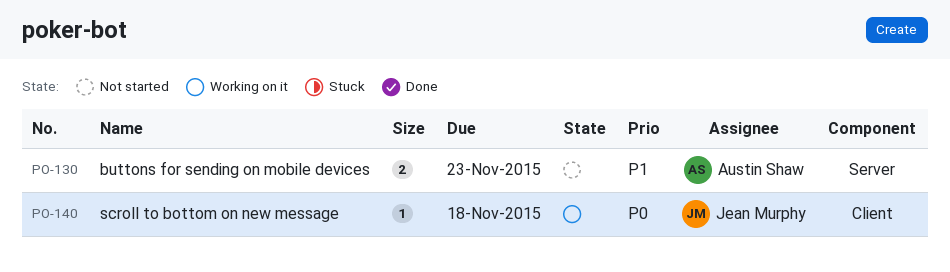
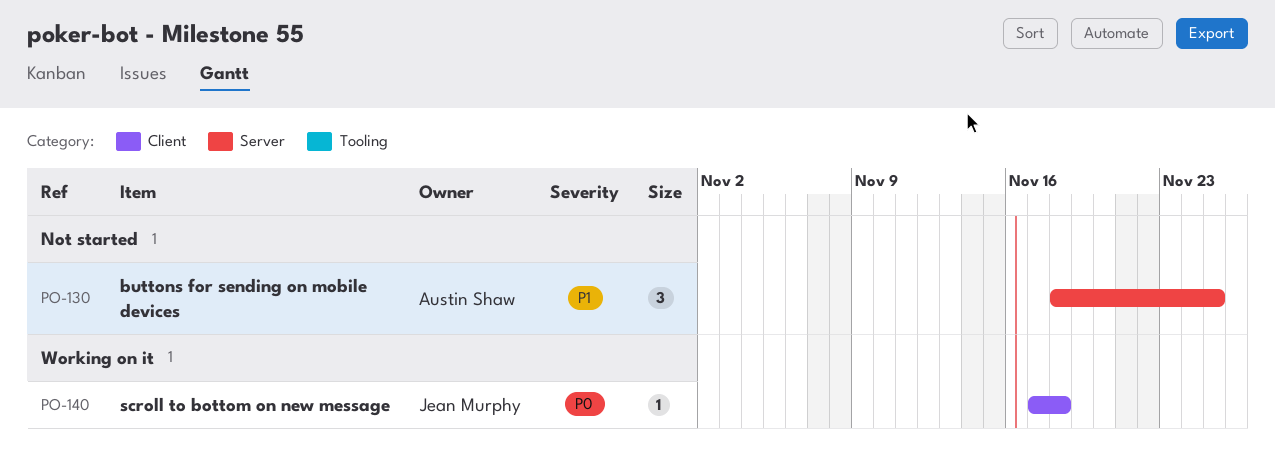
PO-130, estimate: 2 -> 3
PO-130, due: Nov 23 -> Nov 25

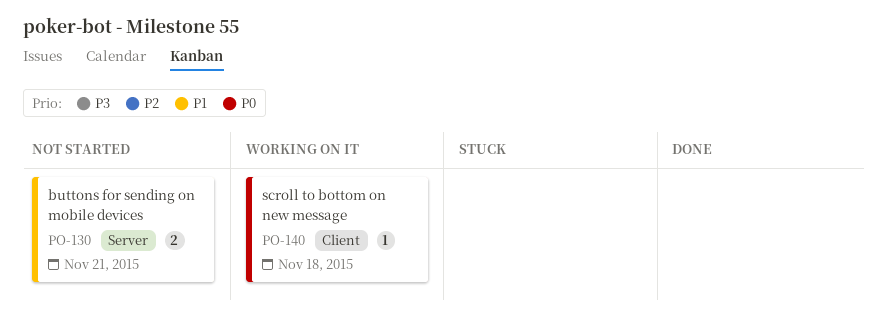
PO-130, estimate: 3 -> 2
PO-130, due: Nov 25 -> Nov 21

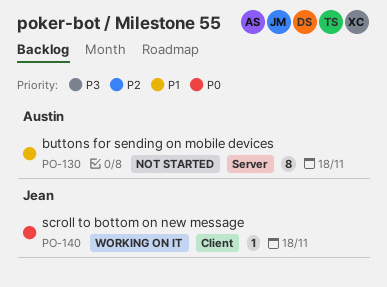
PO-130, estimate: 2 -> 8
PO-130, due: Nov 21 -> Nov 18

